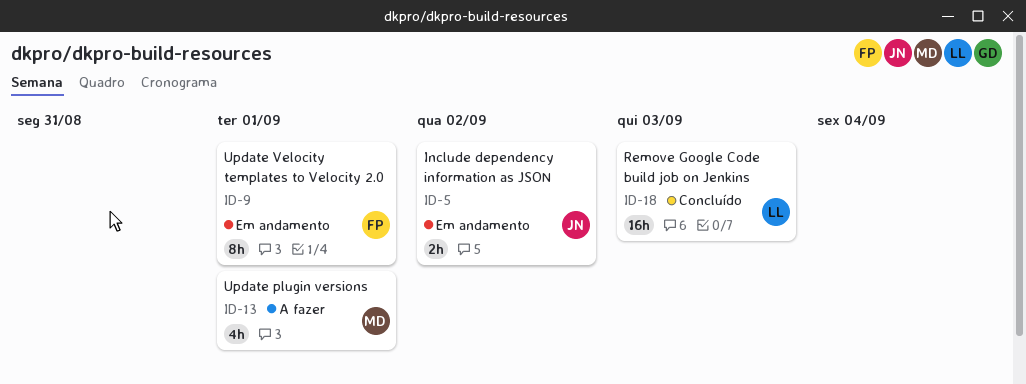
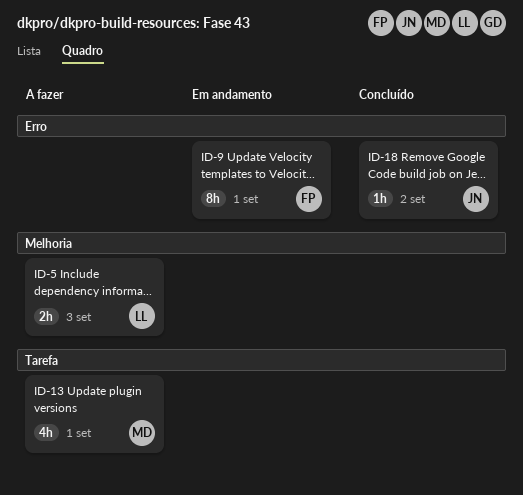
ID-5, status: Em andamento -> A fazer
ID-5, owner: JN -> LL
ID-5, due: Sep 2 -> Sep 3
ID-18, owner: LL -> JN
ID-18, estimate: 16h -> 1h
ID-18, due: Sep 3 -> Sep 2

